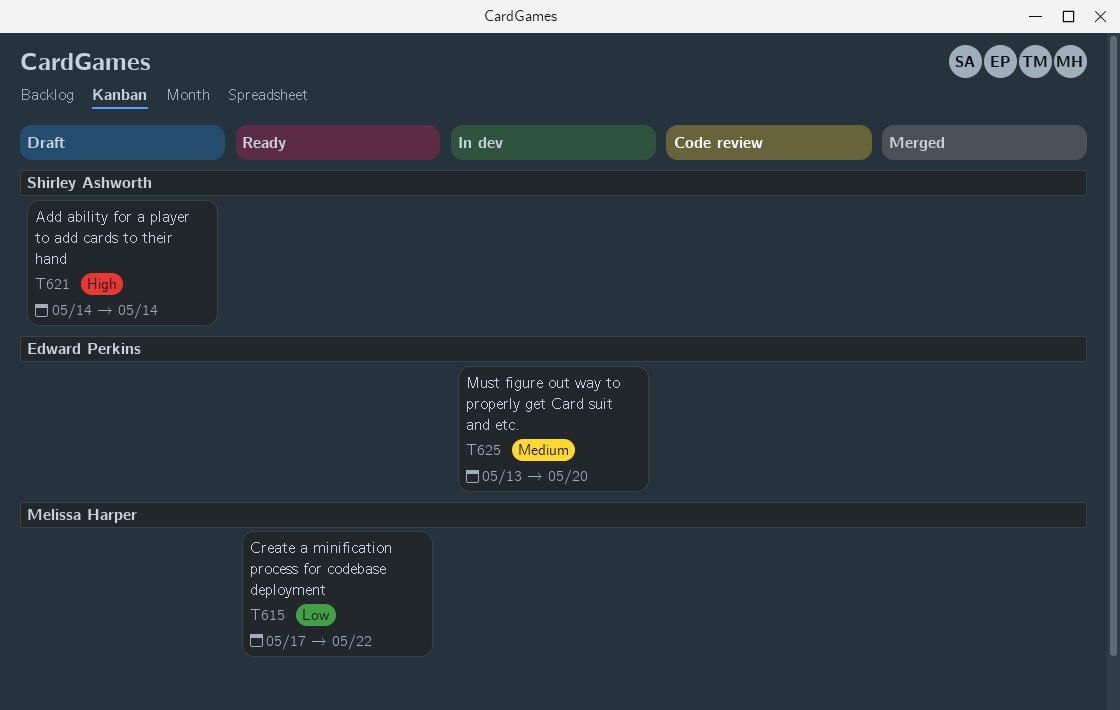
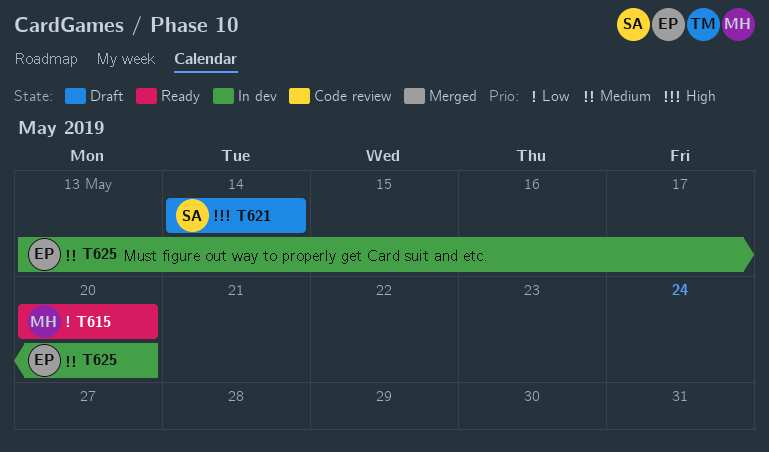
T615, start: May 17 -> May 20
T615, due: May 22 -> May 20

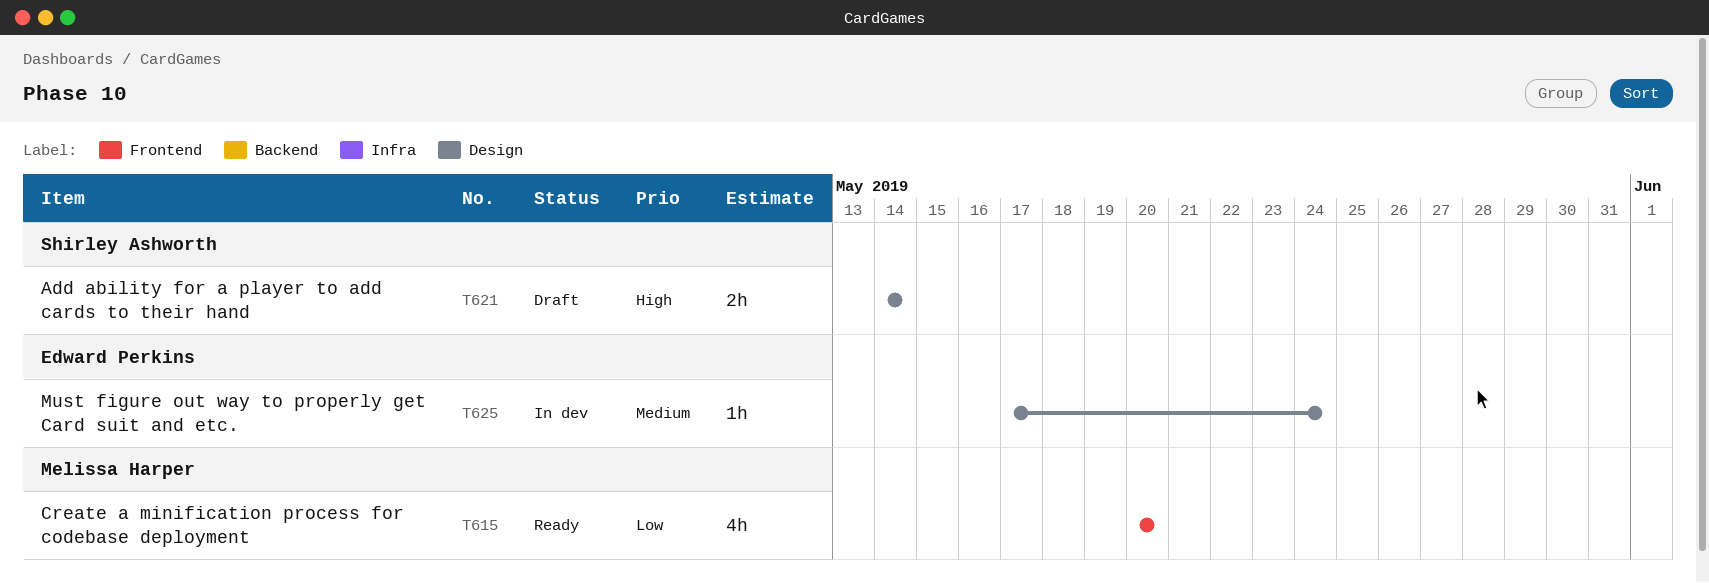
T625, start: May 13 -> May 17
T625, due: May 20 -> May 24

